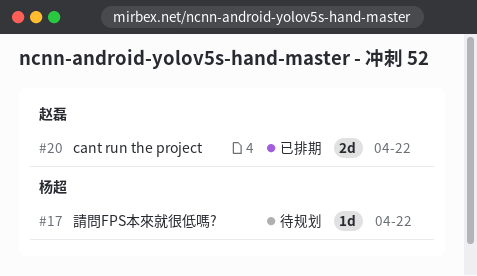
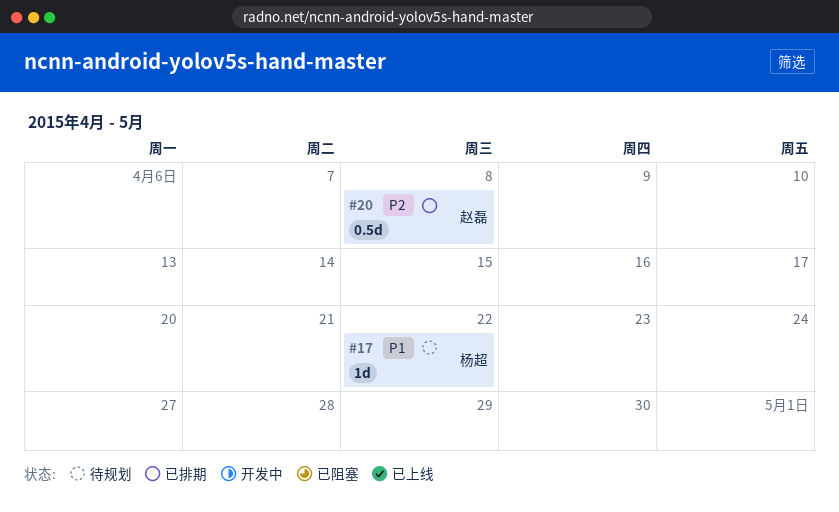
#20, estimate: 2d -> 0.5d
#20, due: Apr 22 -> Apr 8

